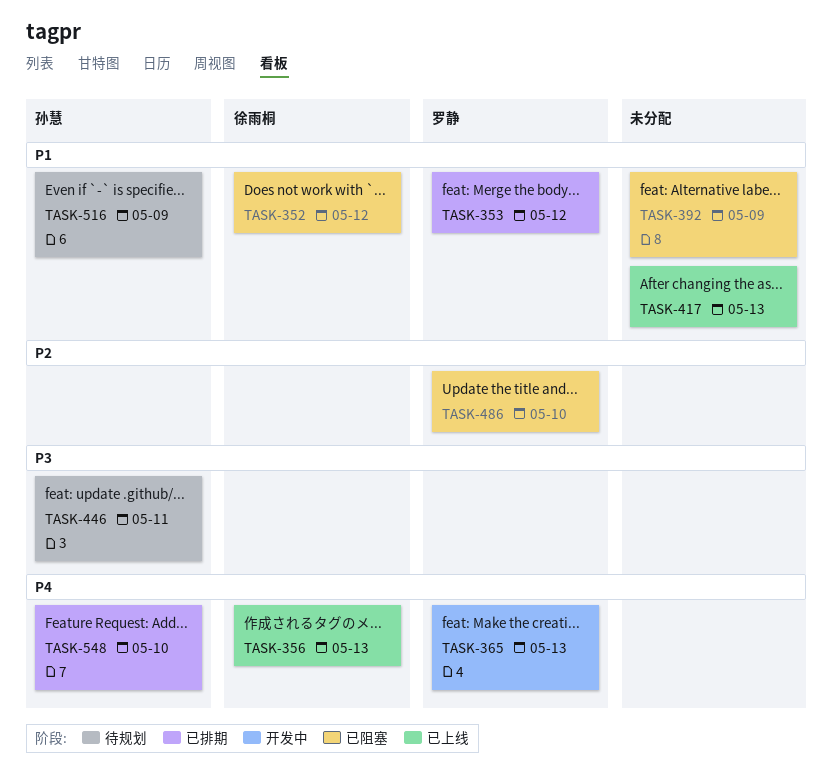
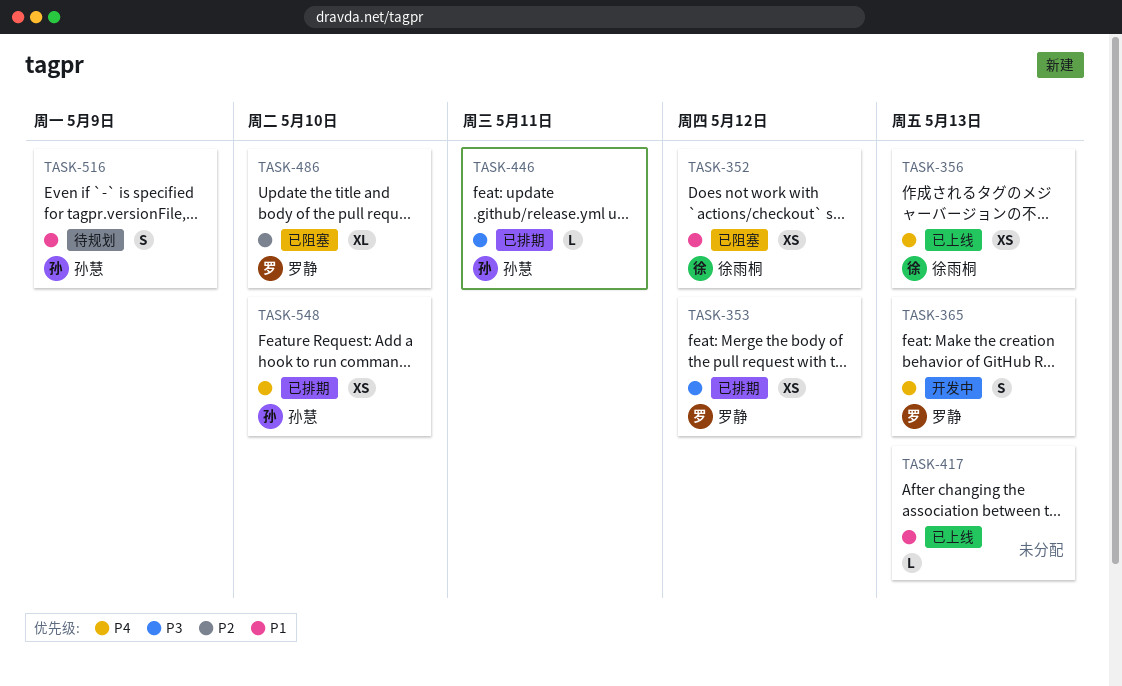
TASK-353, priority: P1 -> P3
TASK-392: present -> none
TASK-446, status: 待规划 -> 已排期

